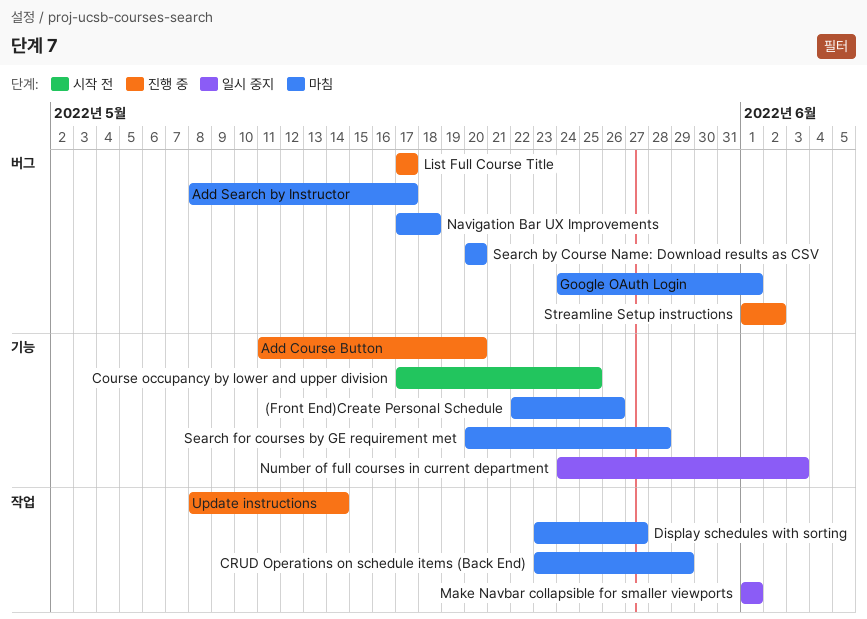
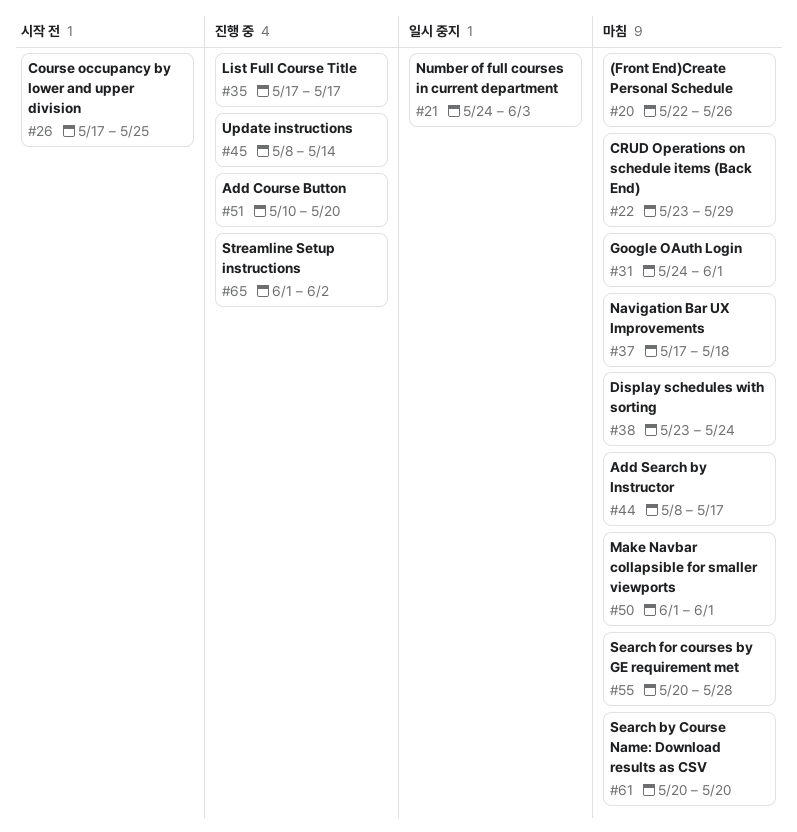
Add Course Button, start: May 11 -> May 10
Display schedules with sorting, due: May 27 -> May 24
Make Navbar collapsible for smaller viewports, status: 일시 중지 -> 마침

